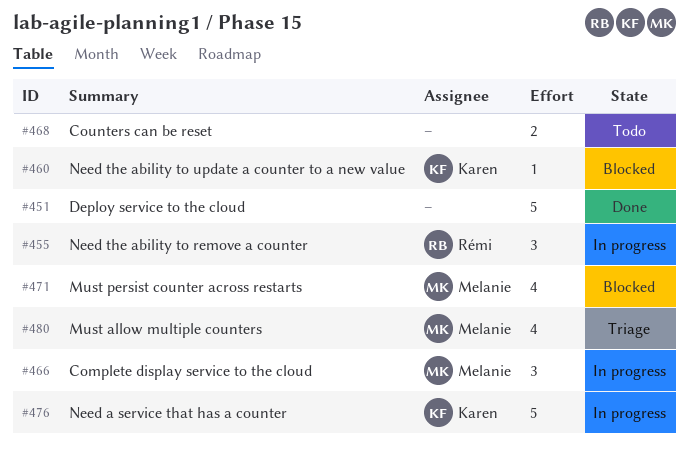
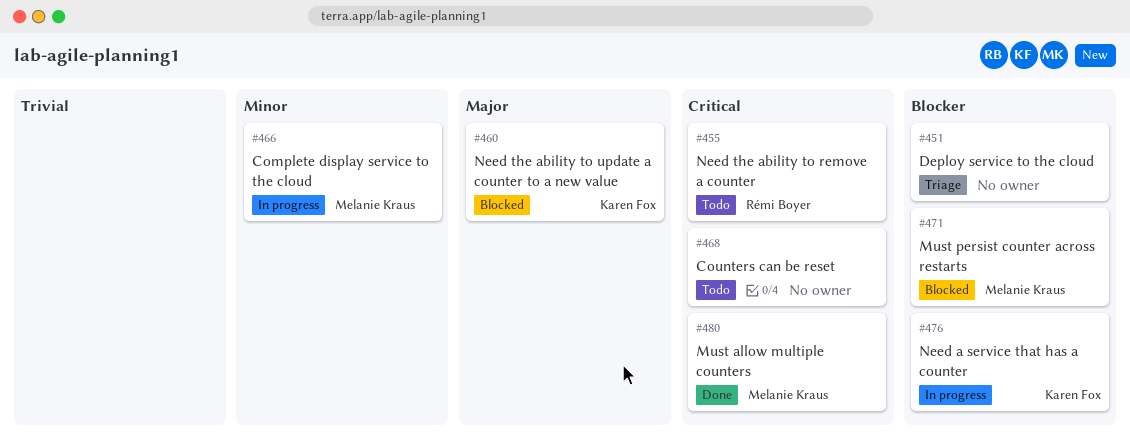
#451, status: Done -> Triage
#455, status: In progress -> Todo
#480, status: Triage -> Done

